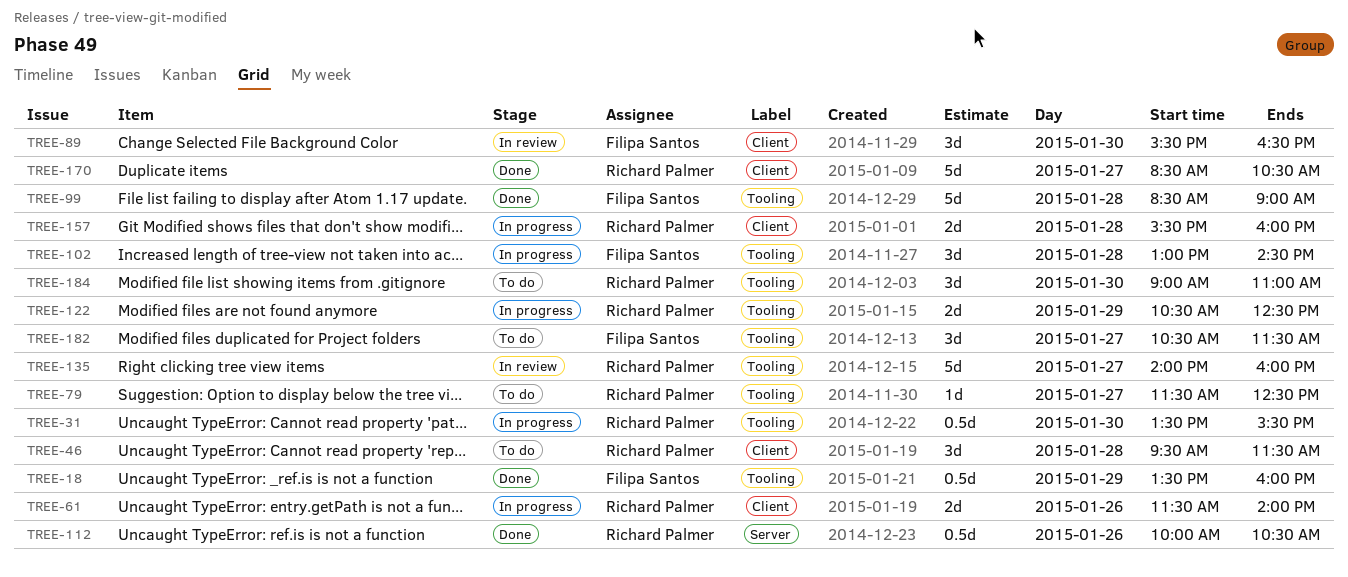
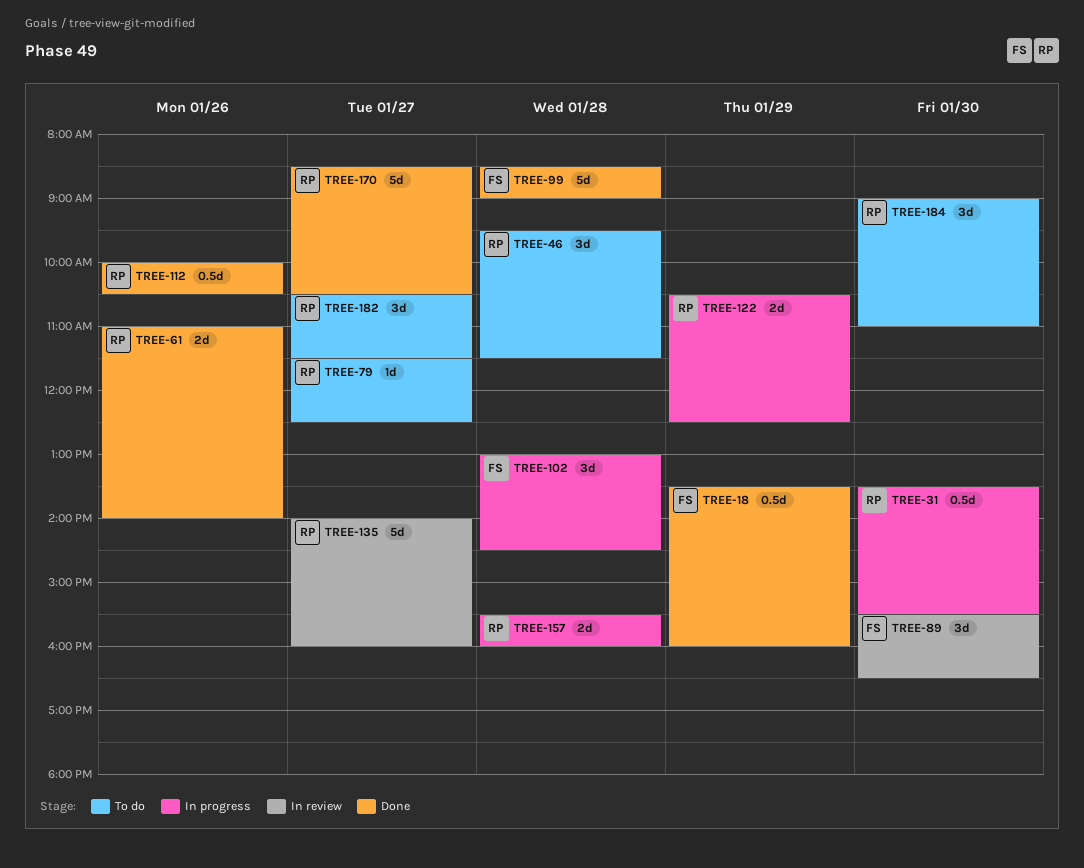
TREE-61, status: In progress -> Done
TREE-61, begins: 11:30 -> 11:00
TREE-182, owner: Filipa Santos -> Richard Palmer

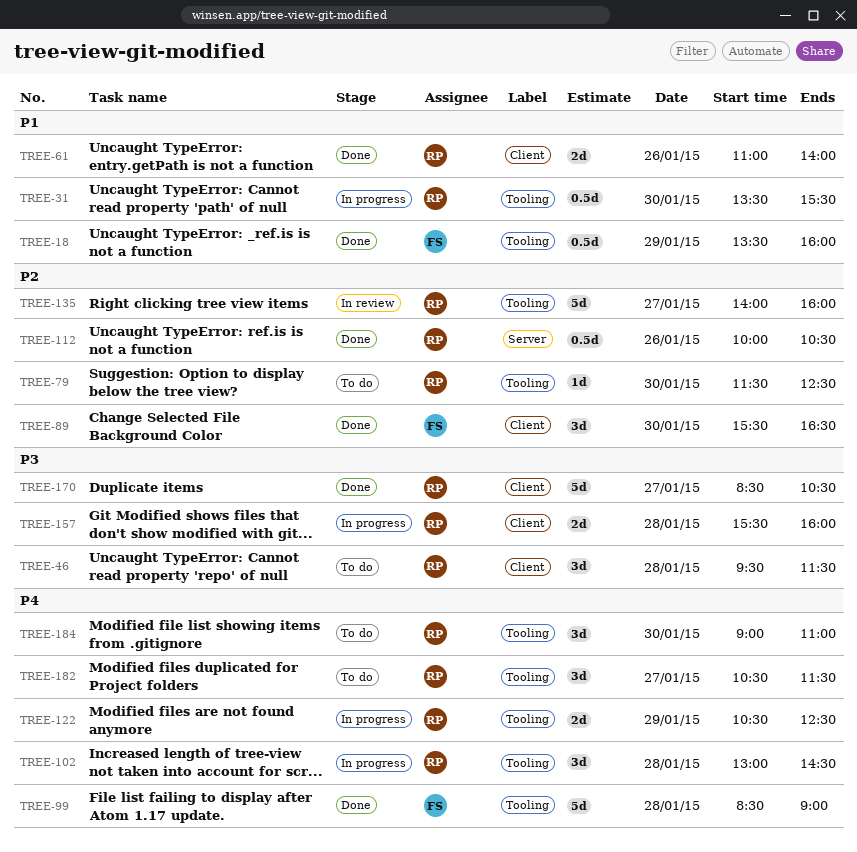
TREE-79, day: Jan 27 -> Jan 30
TREE-89, status: In review -> Done
TREE-102, owner: FS -> RP

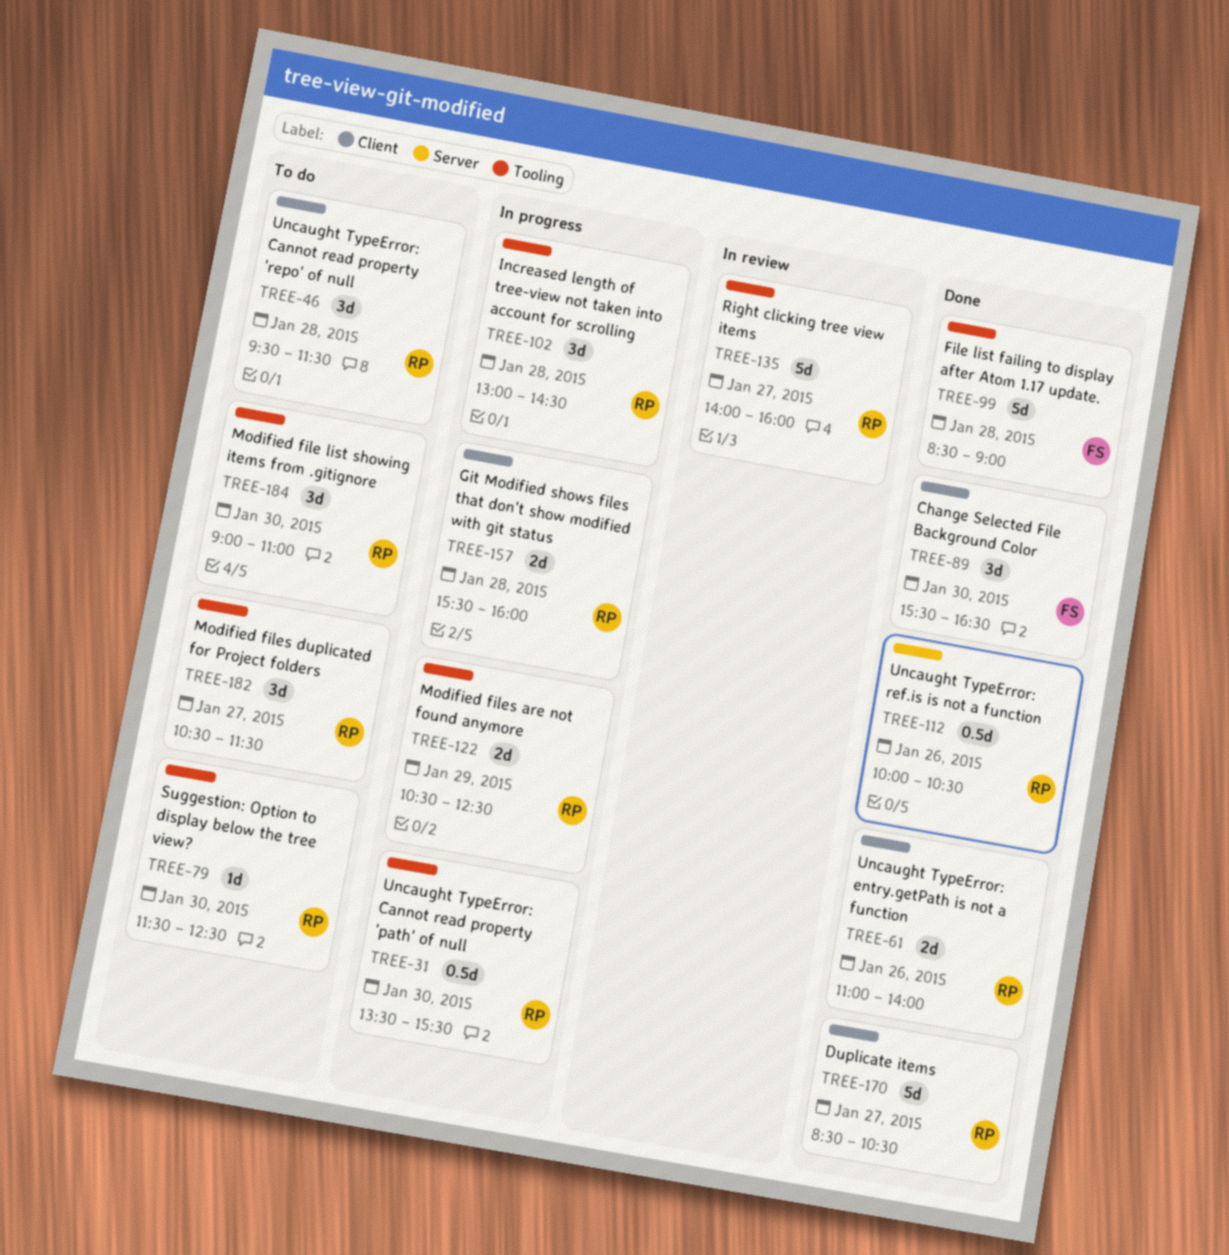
TREE-18: present -> none

